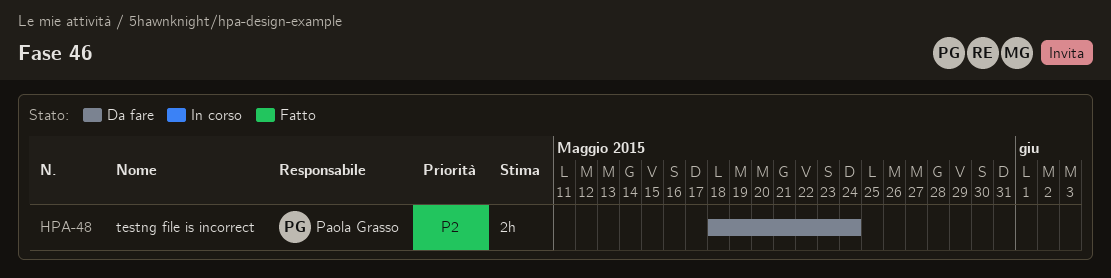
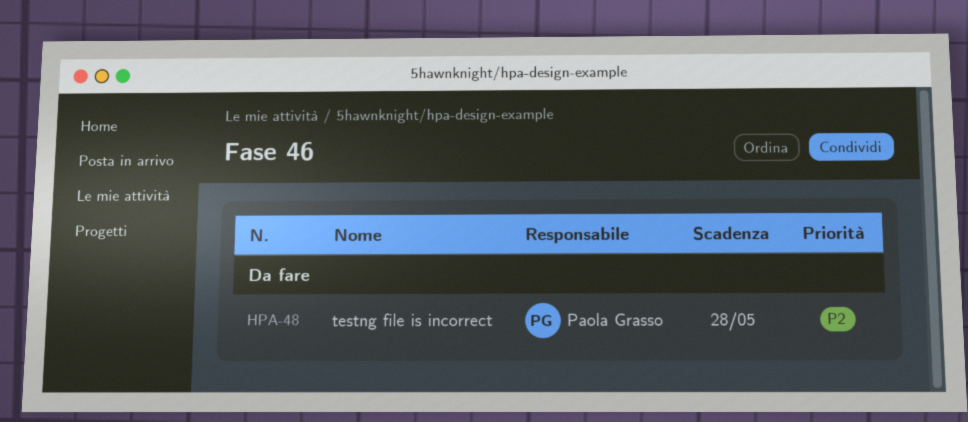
HPA-48, due: May 24 -> May 28

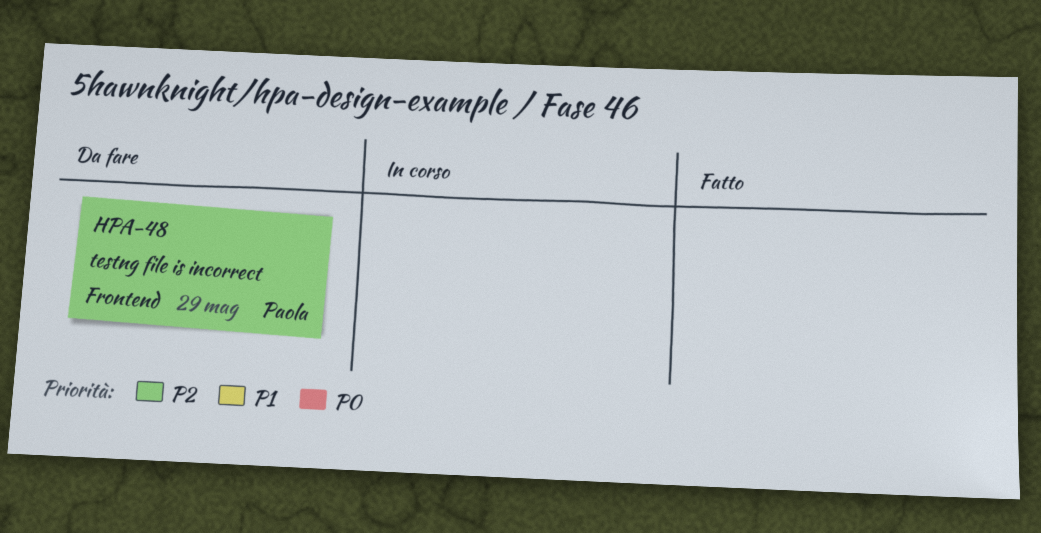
HPA-48, due: May 28 -> May 29

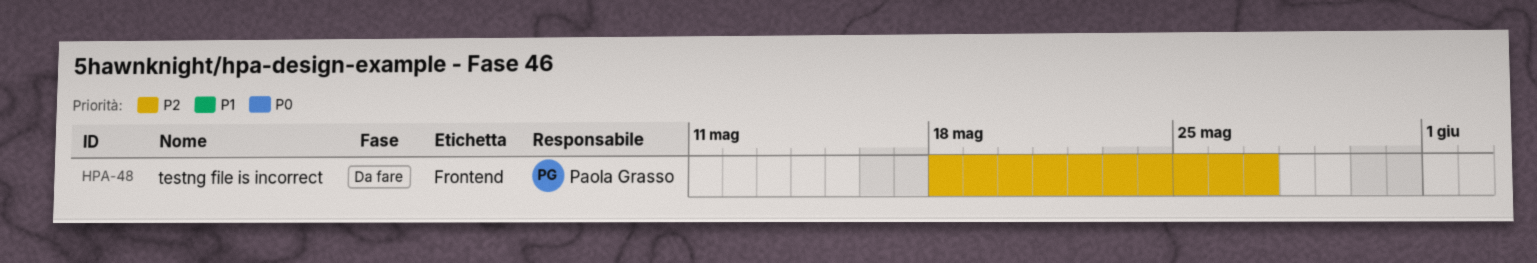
HPA-48, due: May 29 -> May 27

